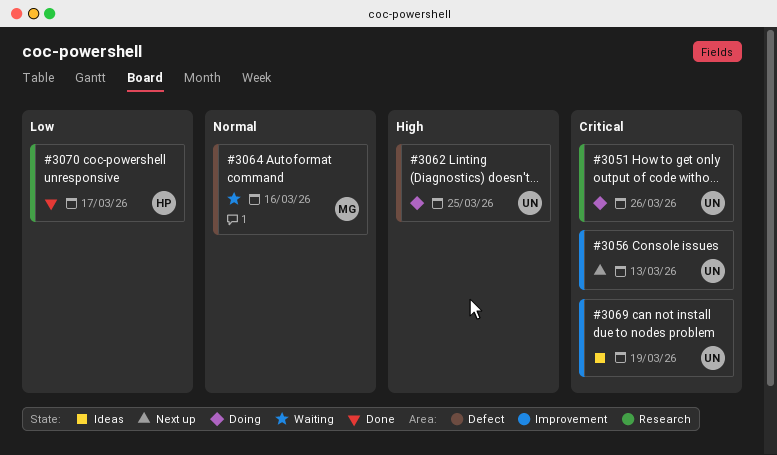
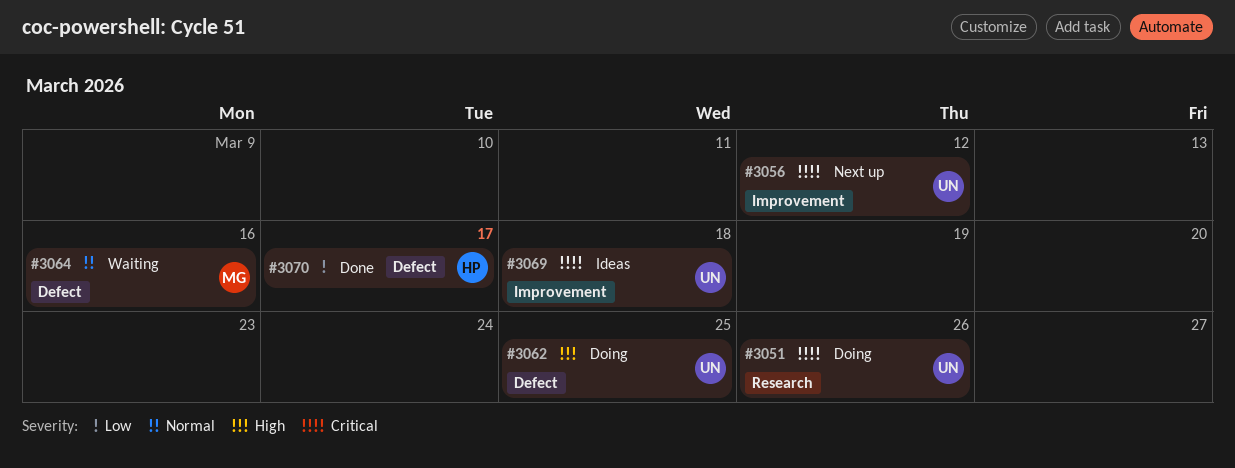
#3056, due: Mar 13 -> Mar 12
#3069, due: Mar 19 -> Mar 18
#3070, label: Research -> Defect

